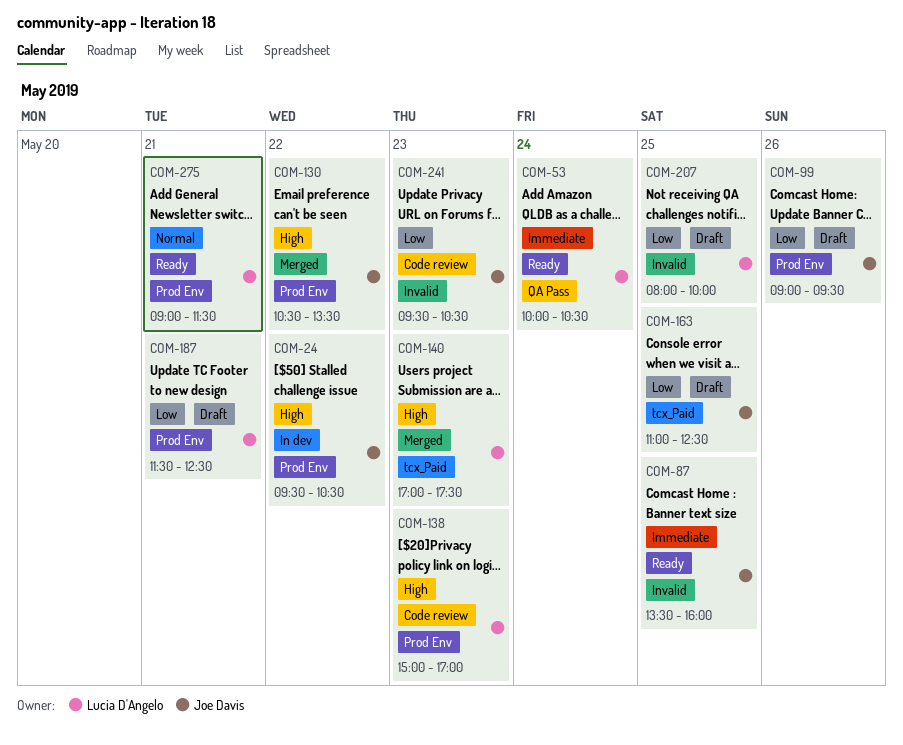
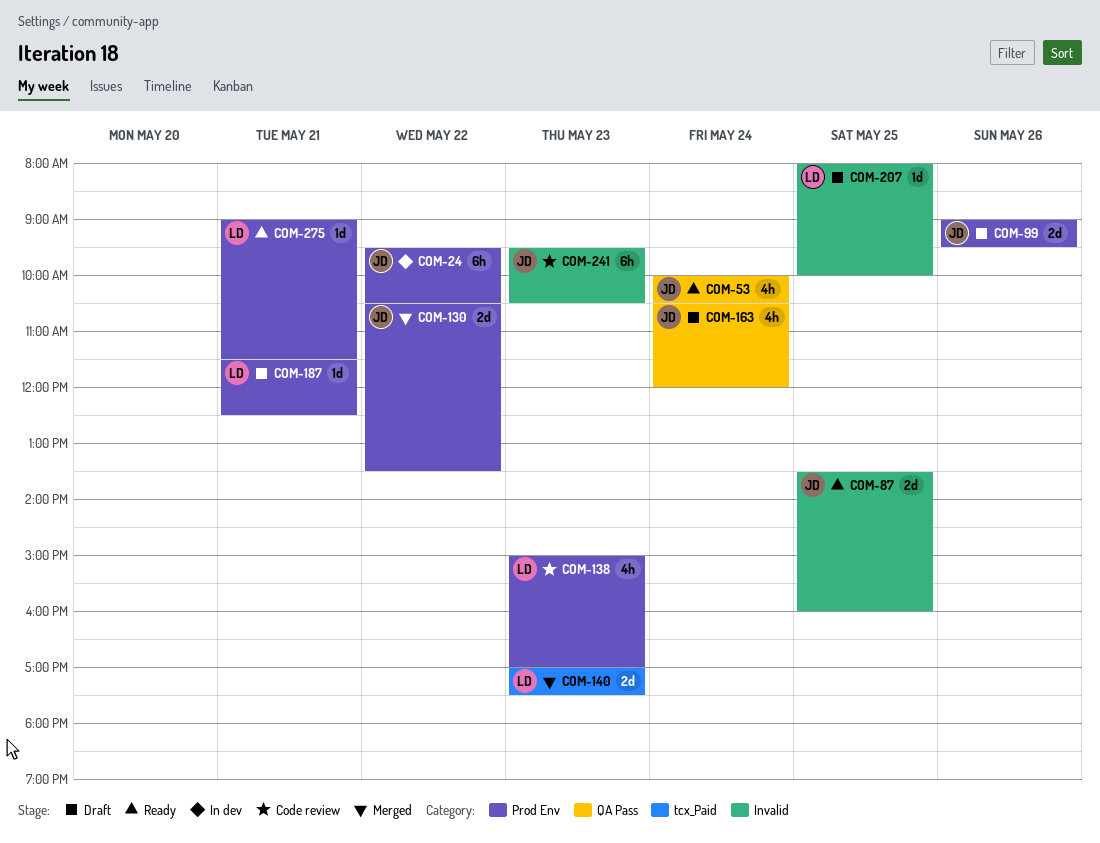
COM-53, owner: Lucia D'Angelo -> Joe Davis
COM-163, label: tcx_Paid -> QA Pass
COM-163, day: May 25 -> May 24
COM-163, begins: 11:00 -> 10:30
COM-163, ends: 12:30 -> 12:00

